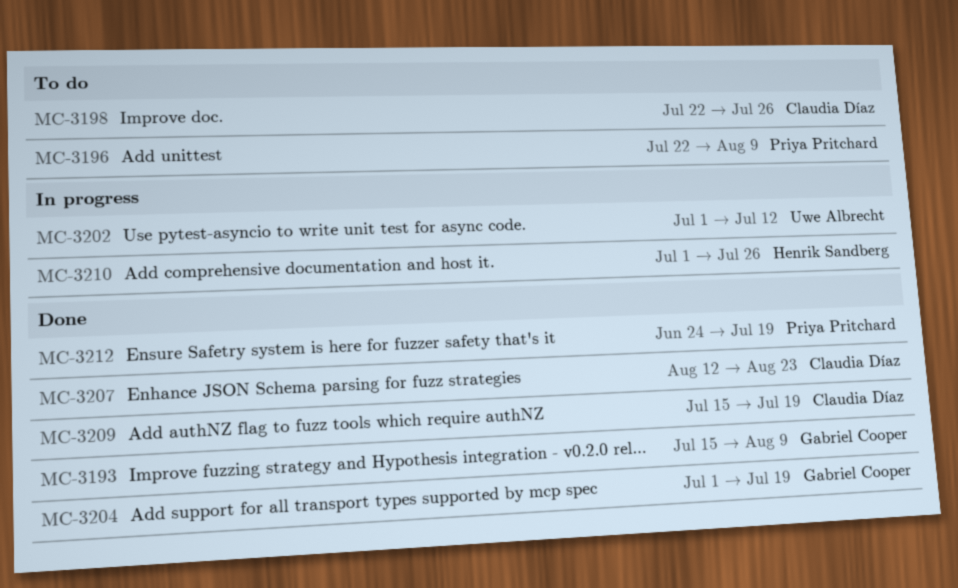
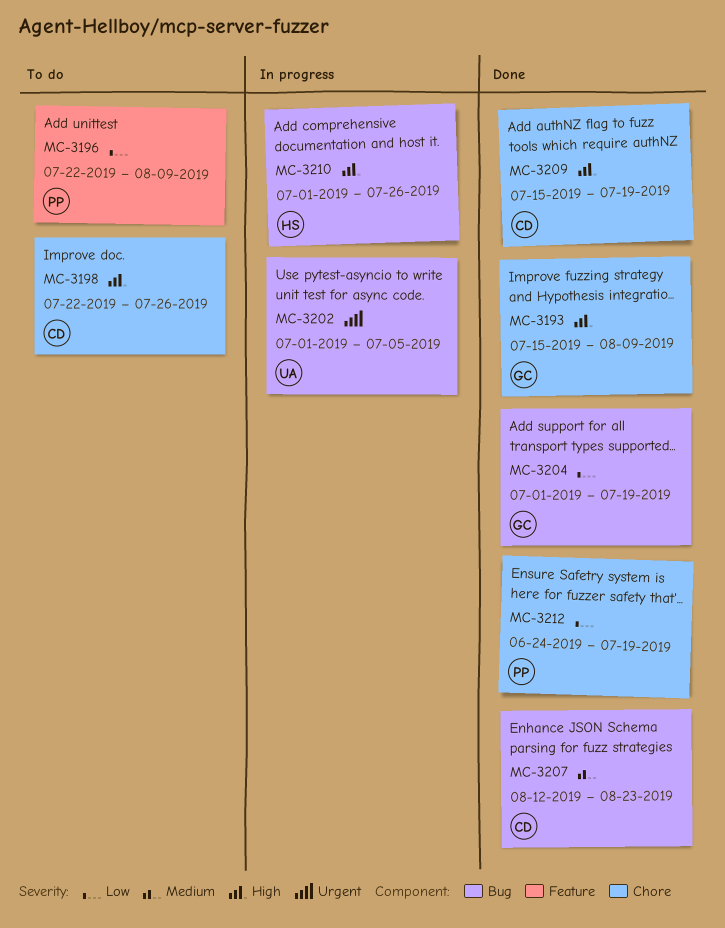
MC-3202, due: Jul 12 -> Jul 5

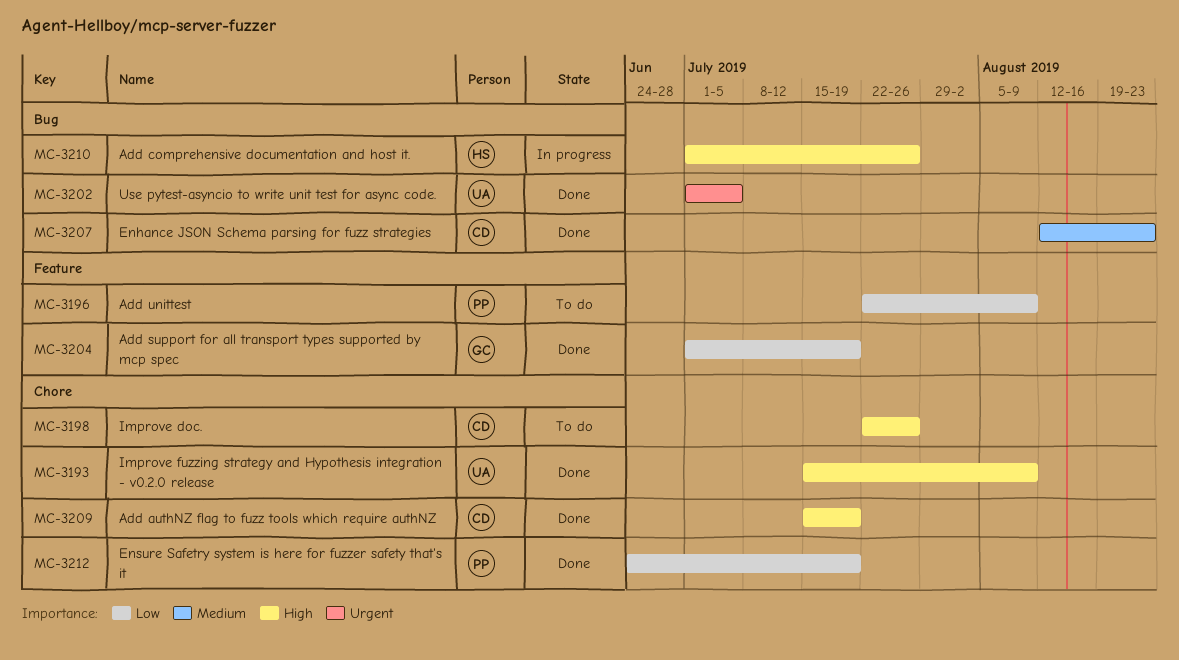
MC-3193, owner: GC -> UA
MC-3202, status: In progress -> Done
MC-3204, label: Bug -> Feature

